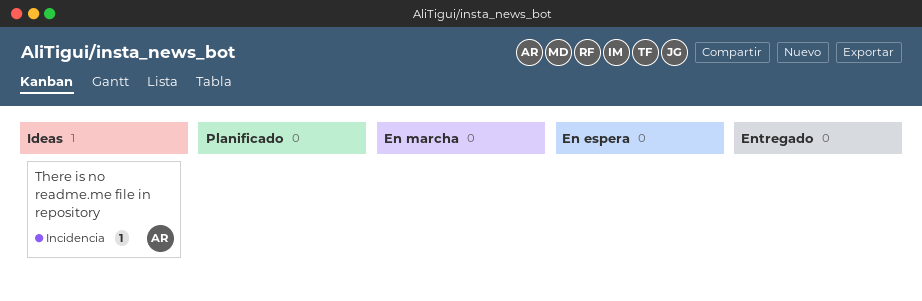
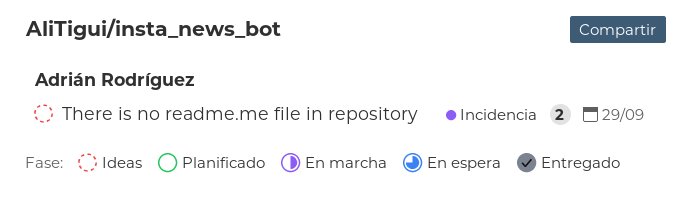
There is no readme.me file in repository, estimate: 1 -> 2

